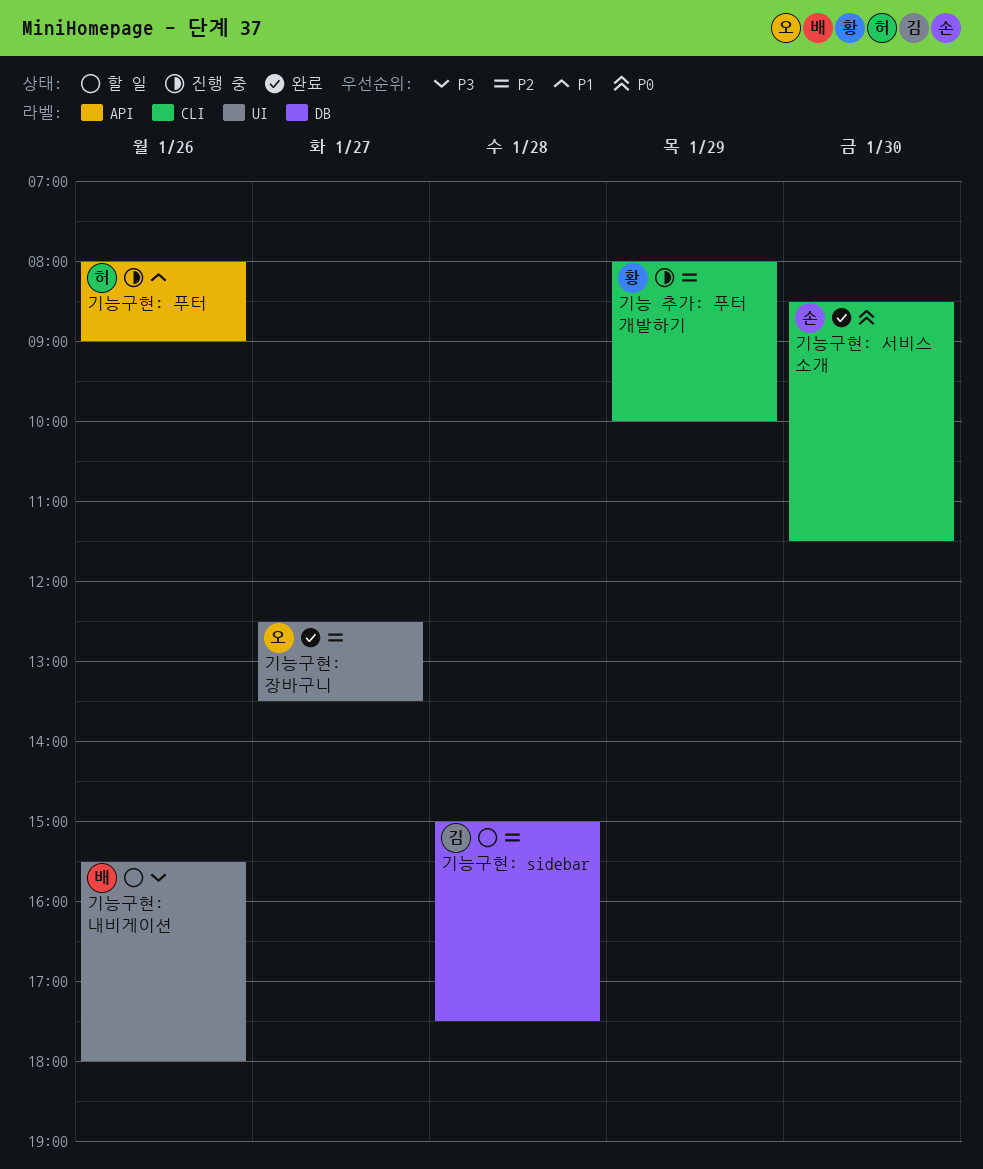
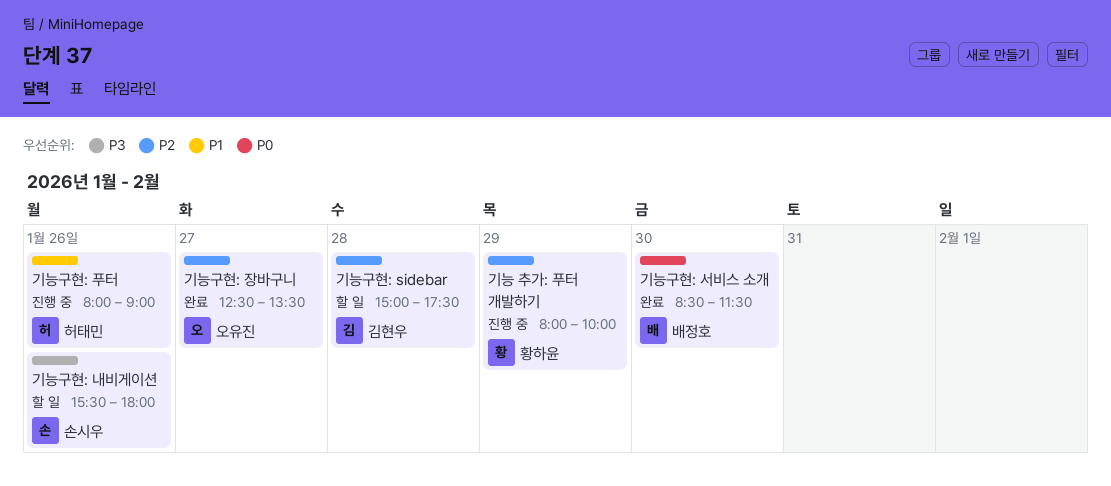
기능구현: 내비게이션, owner: 배정호 -> 손시우
기능구현: 서비스 소개, owner: 손시우 -> 배정호

